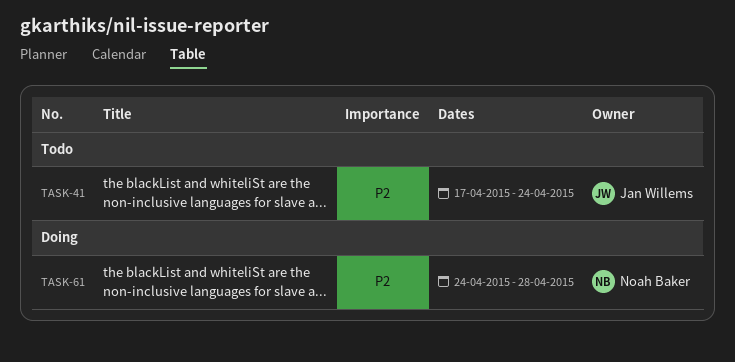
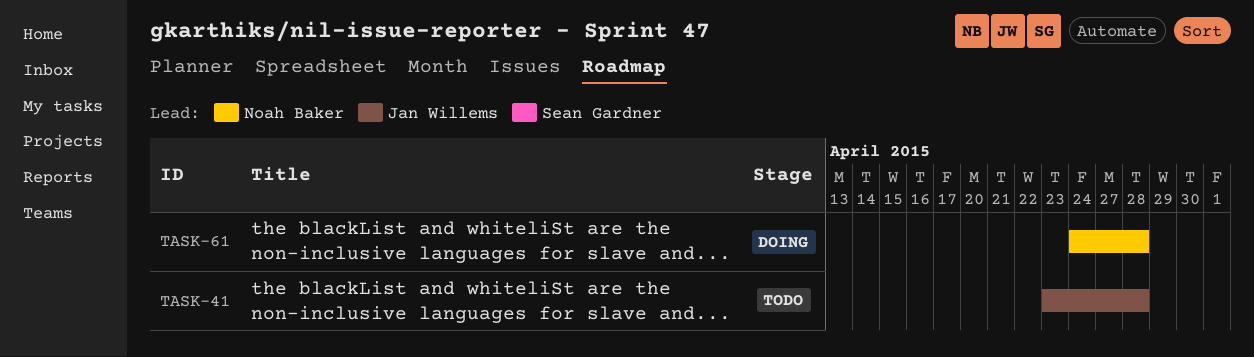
TASK-41, start: Apr 17 -> Apr 23
TASK-41, due: Apr 24 -> Apr 28

